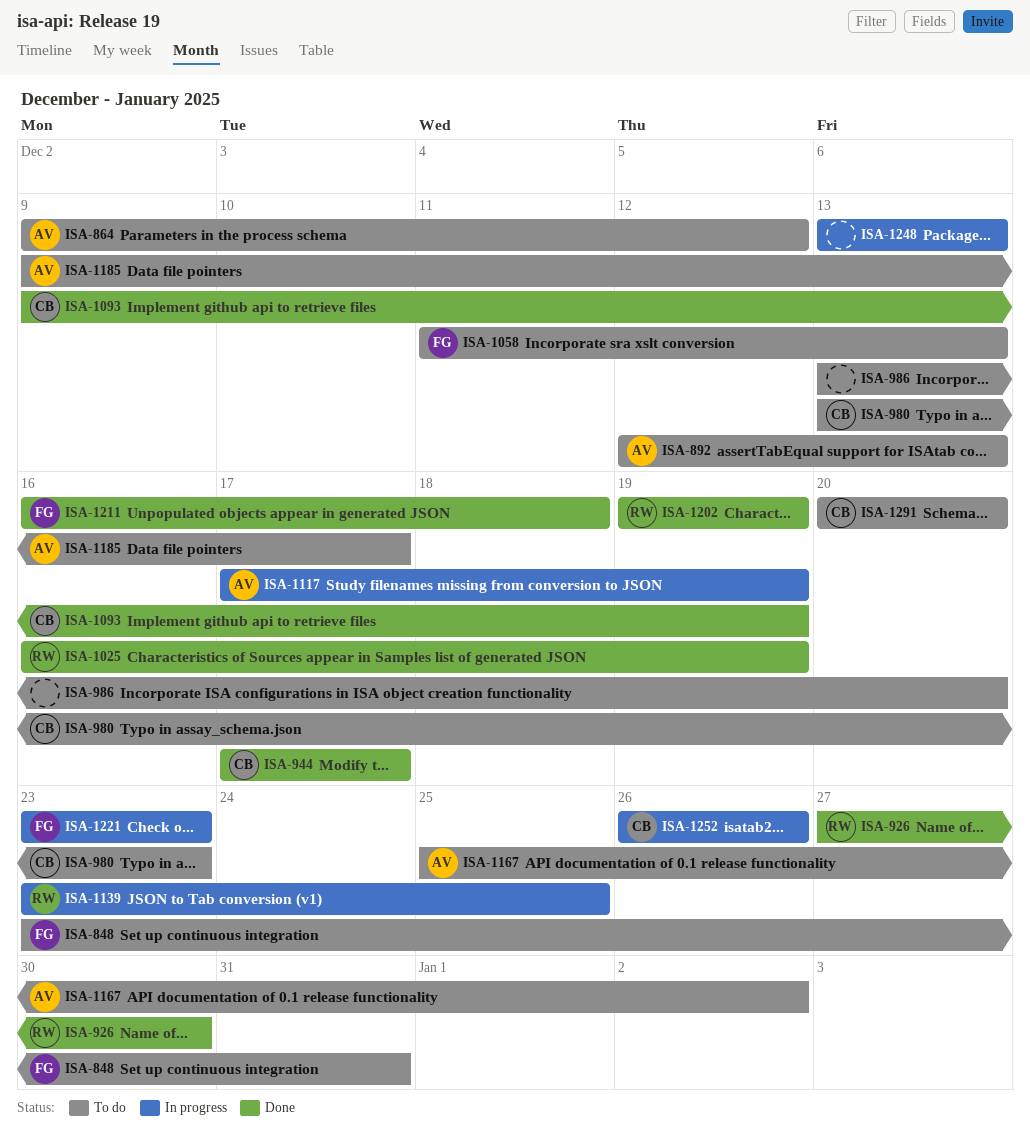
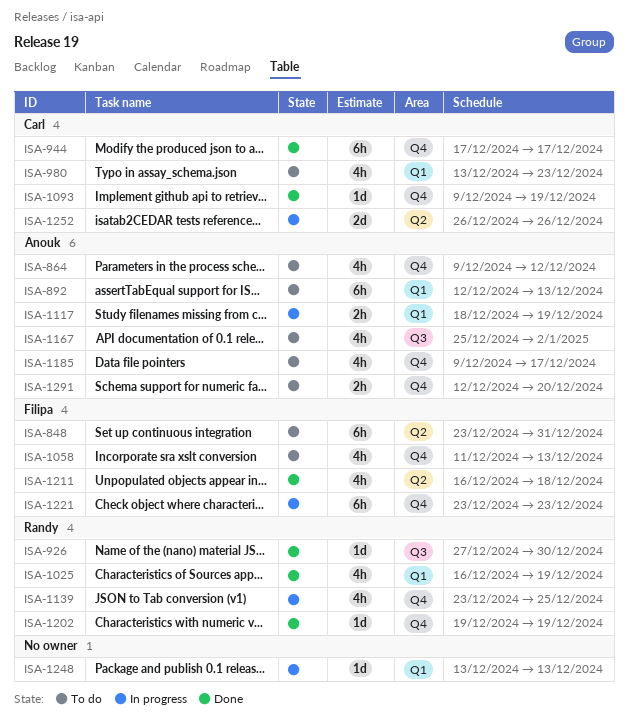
ISA-986: present -> none
ISA-1117, start: Dec 17 -> Dec 18
ISA-1291, owner: Carl -> Anouk
ISA-1291, start: Dec 20 -> Dec 12

